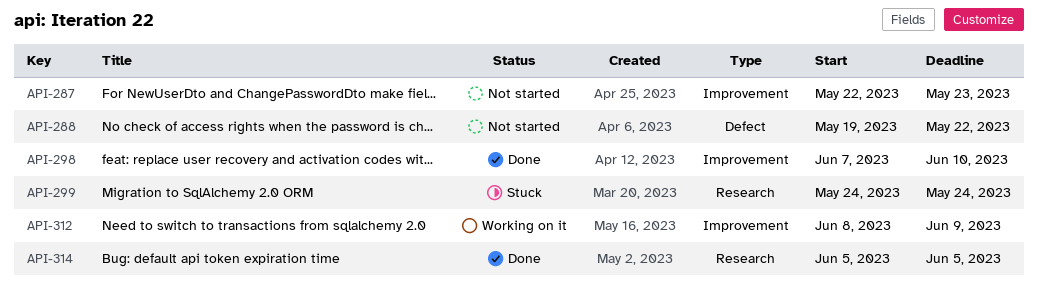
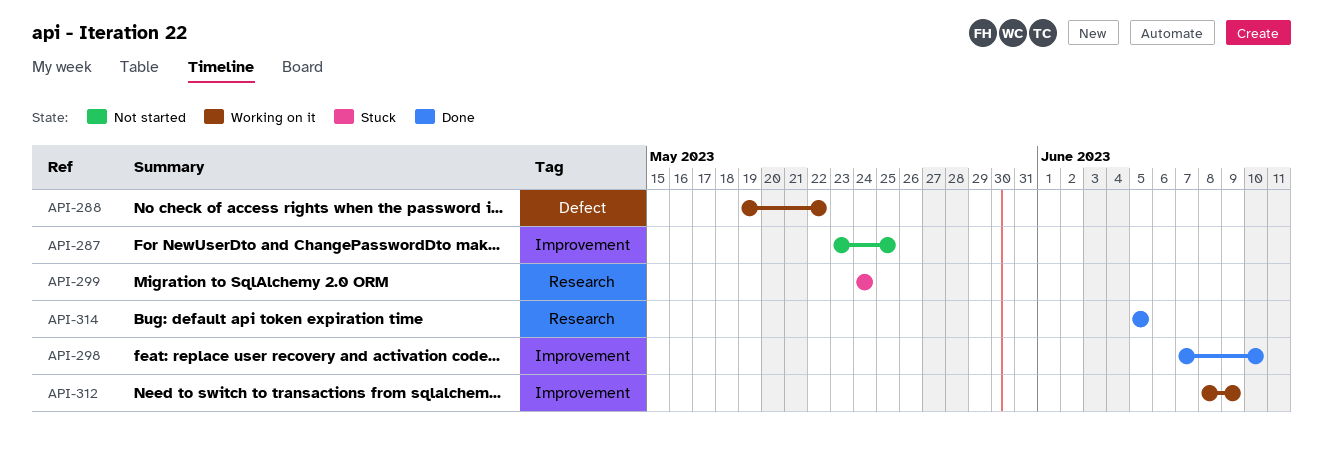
API-287, start: May 22 -> May 23
API-287, due: May 23 -> May 25
API-288, status: Not started -> Working on it

